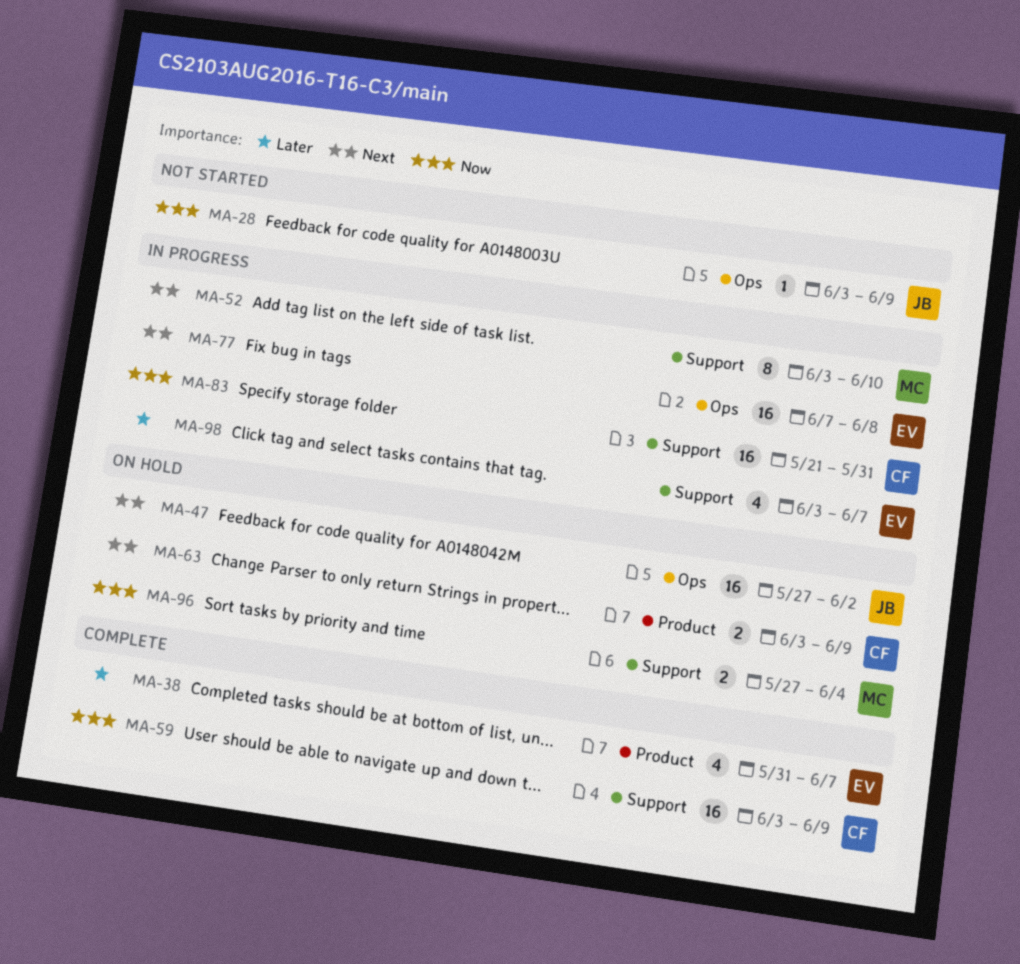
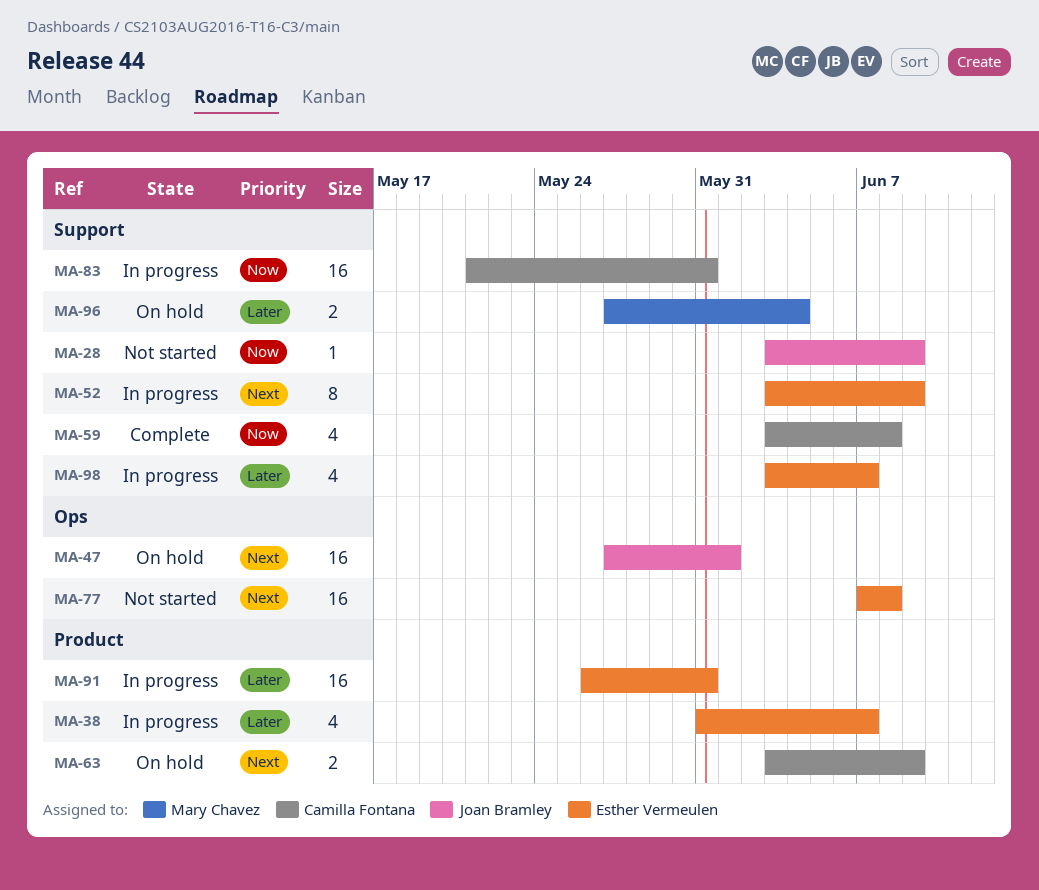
MA-28, label: Ops -> Support
MA-38, status: Complete -> In progress
MA-47, due: Jun 2 -> Jun 1
MA-52, owner: Mary Chavez -> Esther Vermeulen
MA-52, due: Jun 10 -> Jun 9
MA-59, estimate: 16 -> 4
MA-59, due: Jun 9 -> Jun 8
MA-77, status: In progress -> Not started
MA-91: none -> present
MA-96, priority: Now -> Later

